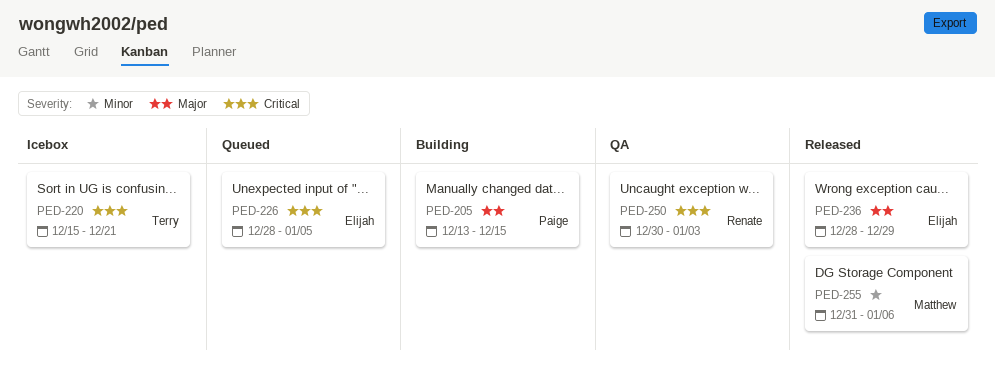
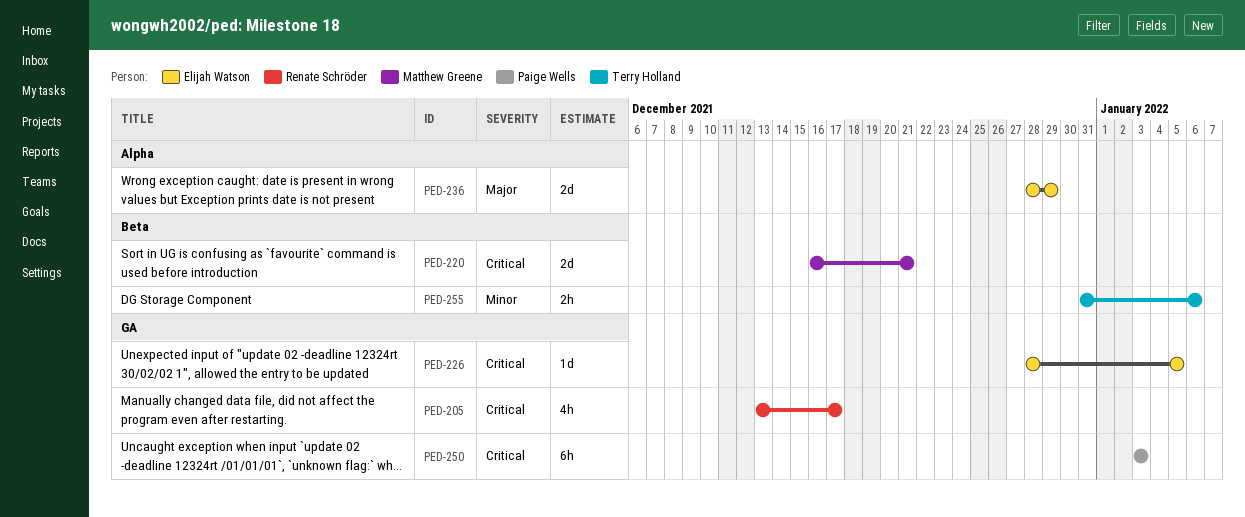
PED-205, owner: Paige Wells -> Renate Schröder
PED-205, priority: Major -> Critical
PED-205, due: Dec 15 -> Dec 17
PED-220, owner: Terry Holland -> Matthew Greene
PED-220, start: Dec 15 -> Dec 16
PED-250, owner: Renate Schröder -> Paige Wells
PED-250, start: Dec 30 -> Jan 3
PED-255, owner: Matthew Greene -> Terry Holland

